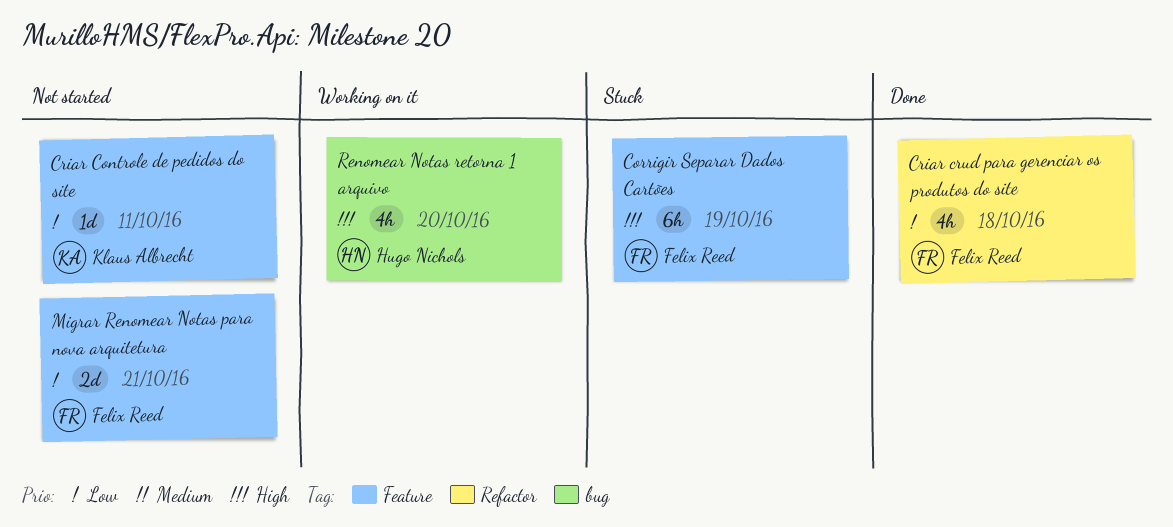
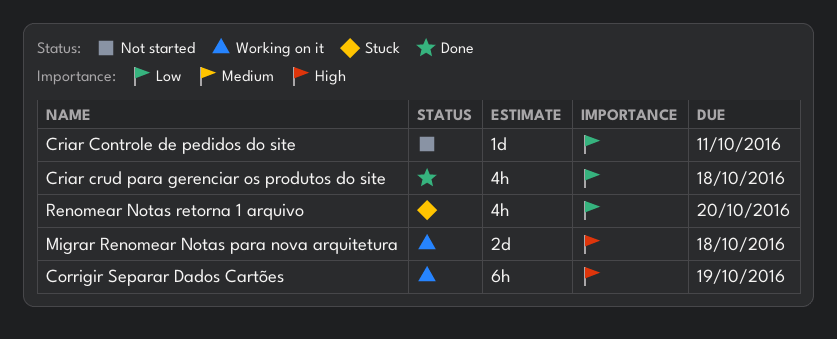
Corrigir Separar Dados Cartões, status: Stuck -> Working on it
Migrar Renomear Notas para nova arquitetura, status: Not started -> Working on it
Migrar Renomear Notas para nova arquitetura, priority: Low -> High
Migrar Renomear Notas para nova arquitetura, due: Oct 21 -> Oct 18
Renomear Notas retorna 1 arquivo, status: Working on it -> Stuck
Renomear Notas retorna 1 arquivo, priority: High -> Low

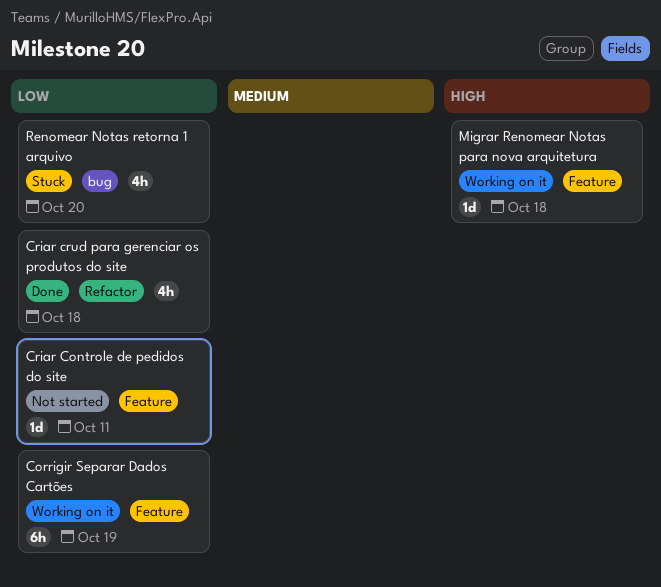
Corrigir Separar Dados Cartões, priority: High -> Low
Migrar Renomear Notas para nova arquitetura, estimate: 2d -> 1d

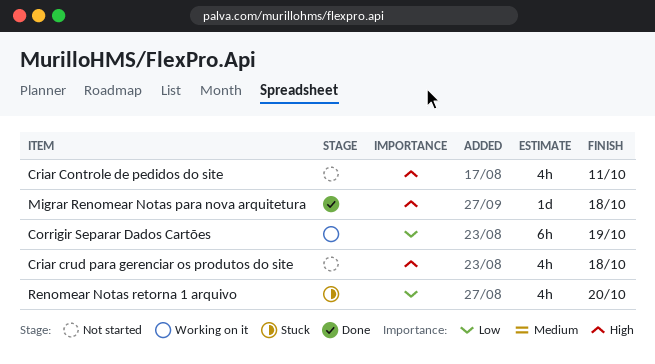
Criar Controle de pedidos do site, priority: Low -> High
Criar Controle de pedidos do site, estimate: 1d -> 4h
Criar crud para gerenciar os produtos do site, status: Done -> Not started
Criar crud para gerenciar os produtos do site, priority: Low -> High
Migrar Renomear Notas para nova arquitetura, status: Working on it -> Done

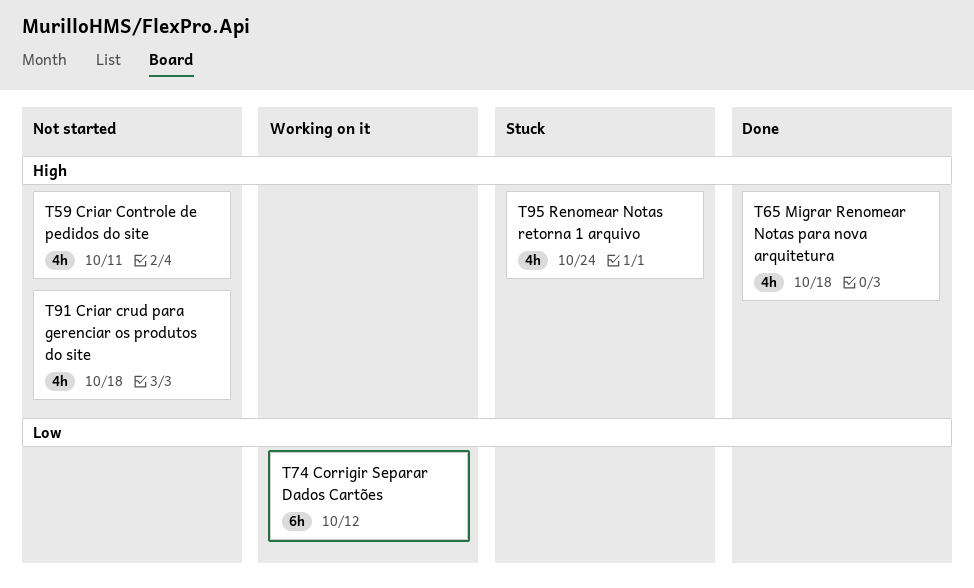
Corrigir Separar Dados Cartões, due: Oct 19 -> Oct 12
Migrar Renomear Notas para nova arquitetura, estimate: 1d -> 4h
Renomear Notas retorna 1 arquivo, priority: Low -> High
Renomear Notas retorna 1 arquivo, due: Oct 20 -> Oct 24

